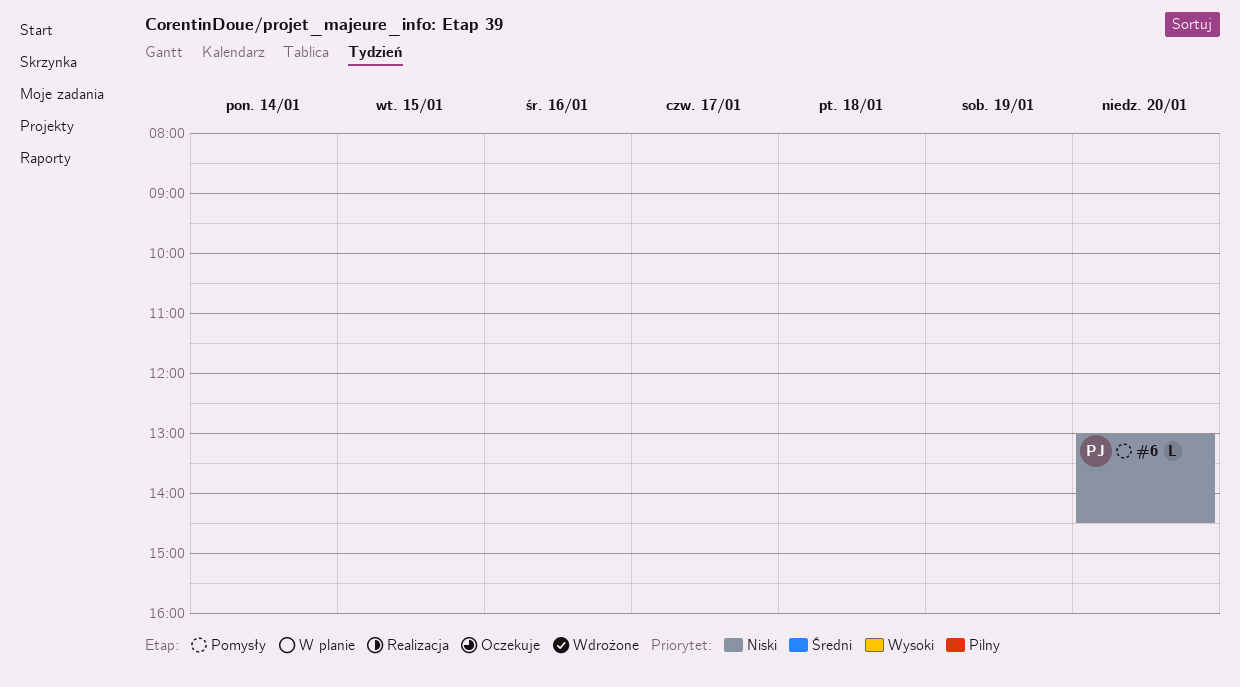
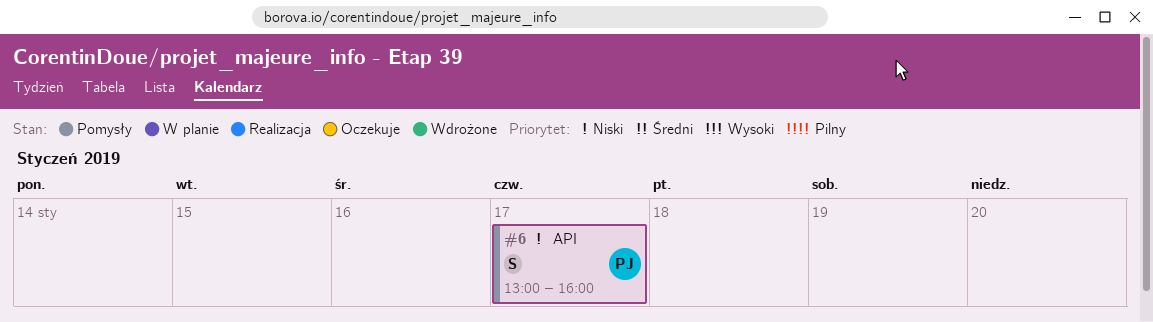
#6, estimate: L -> S
#6, day: Jan 20 -> Jan 17
#6, ends: 14:30 -> 16:00

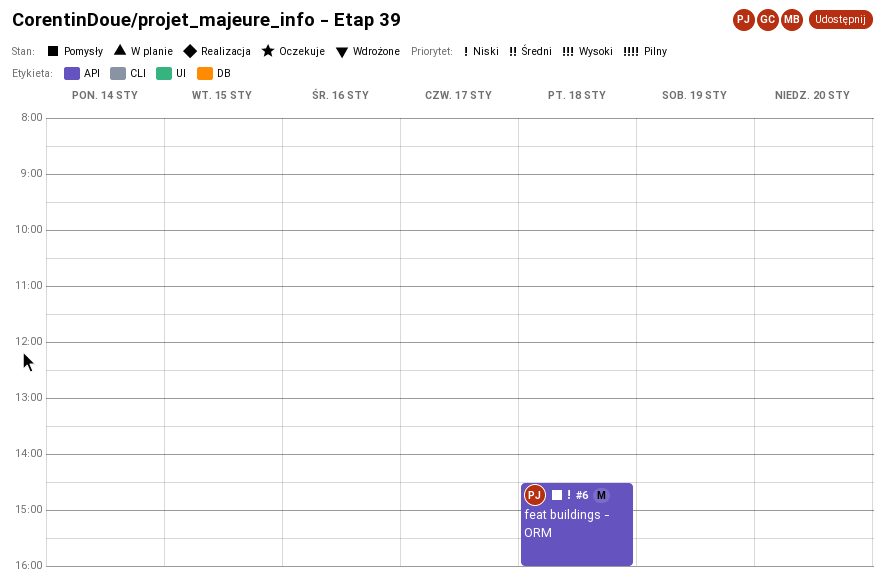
#6, estimate: S -> M
#6, day: Jan 17 -> Jan 18
#6, begins: 13:00 -> 14:30

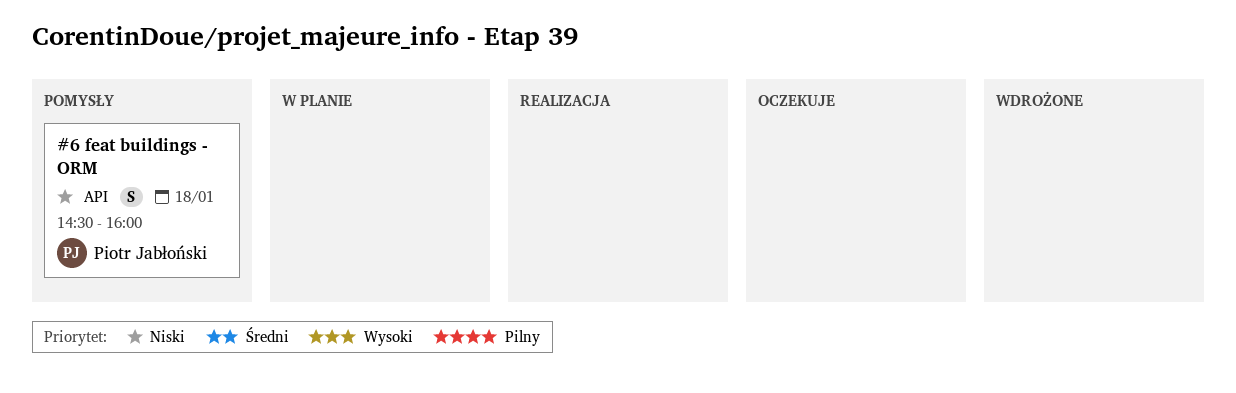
#6, estimate: M -> S

